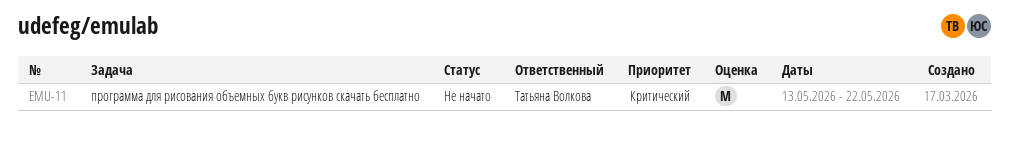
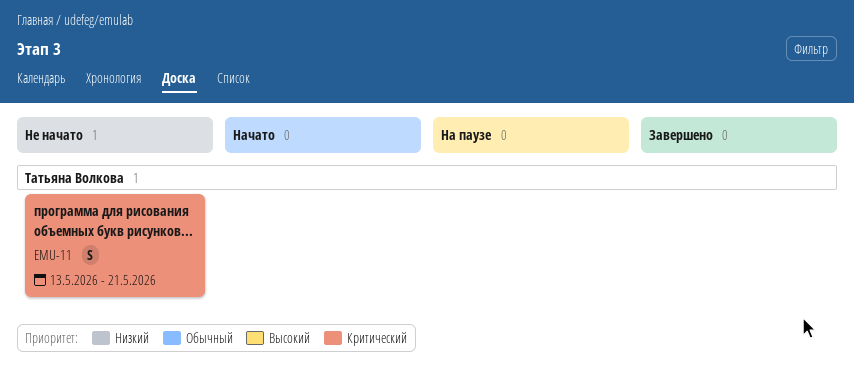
EMU-11, estimate: M -> S
EMU-11, due: May 22 -> May 21

